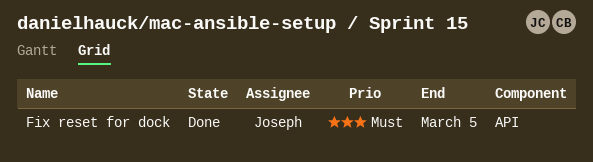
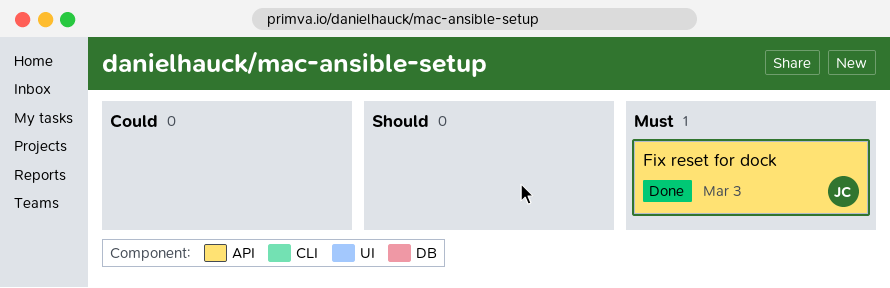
Fix reset for dock, due: Mar 5 -> Mar 3

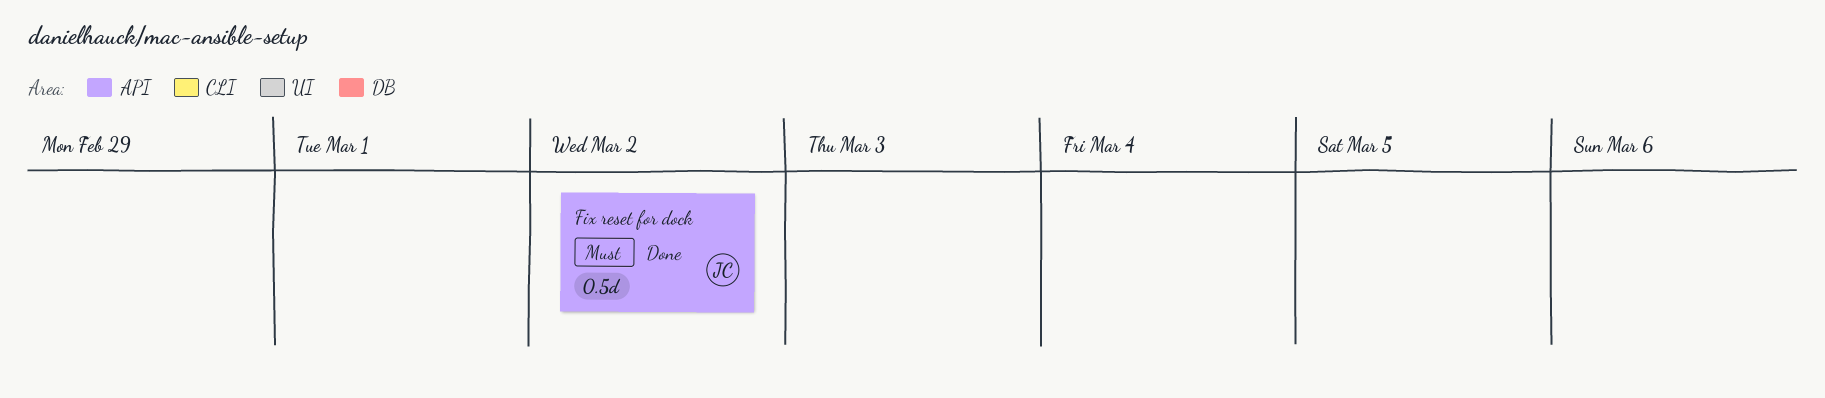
Fix reset for dock, due: Mar 3 -> Mar 2

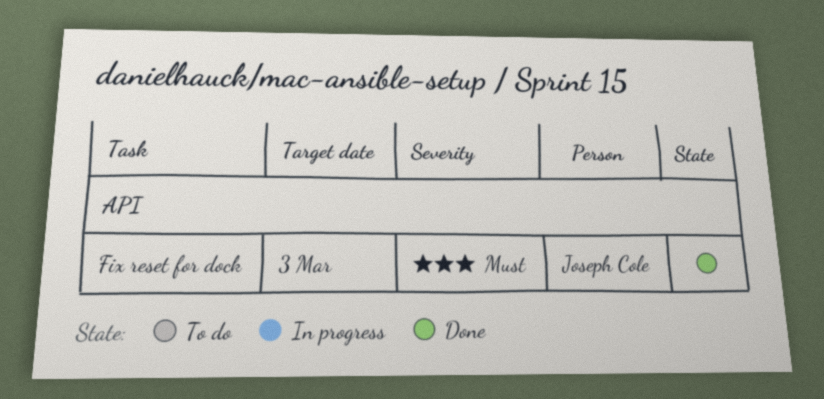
Fix reset for dock, due: Mar 2 -> Mar 3

